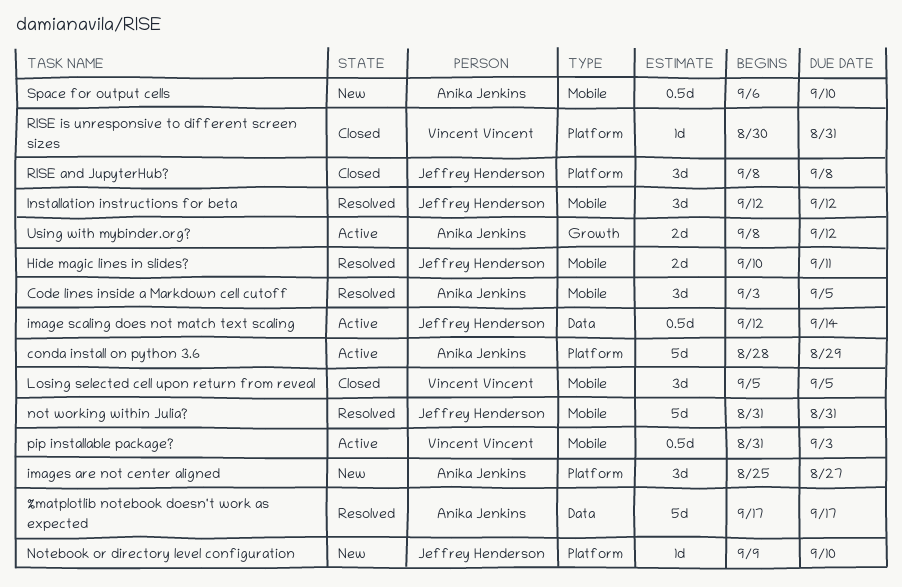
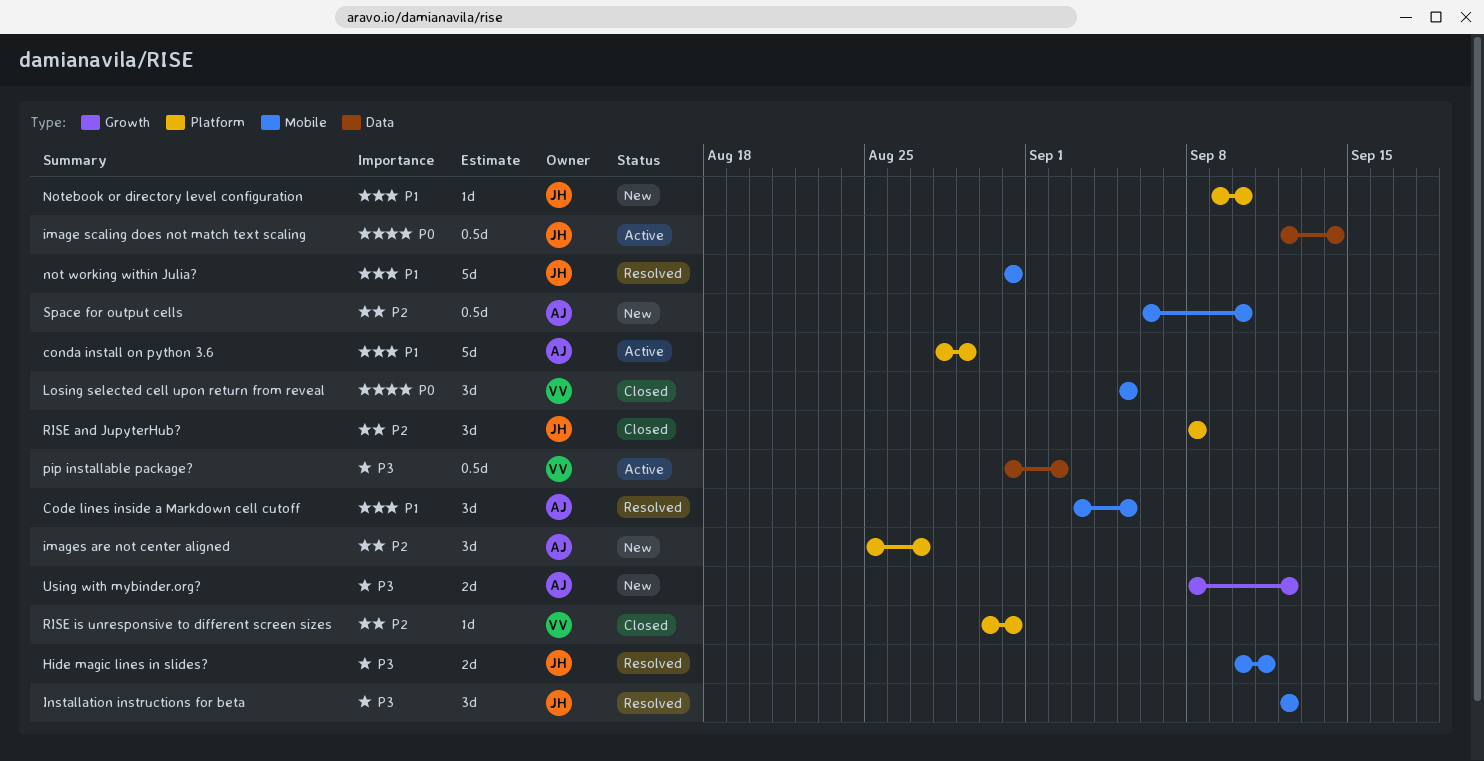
%matplotlib notebook doesn't work as expected: present -> none
pip installable package?, label: Mobile -> Data
pip installable package?, due: Sep 3 -> Sep 2
Using with mybinder.org?, status: Active -> New

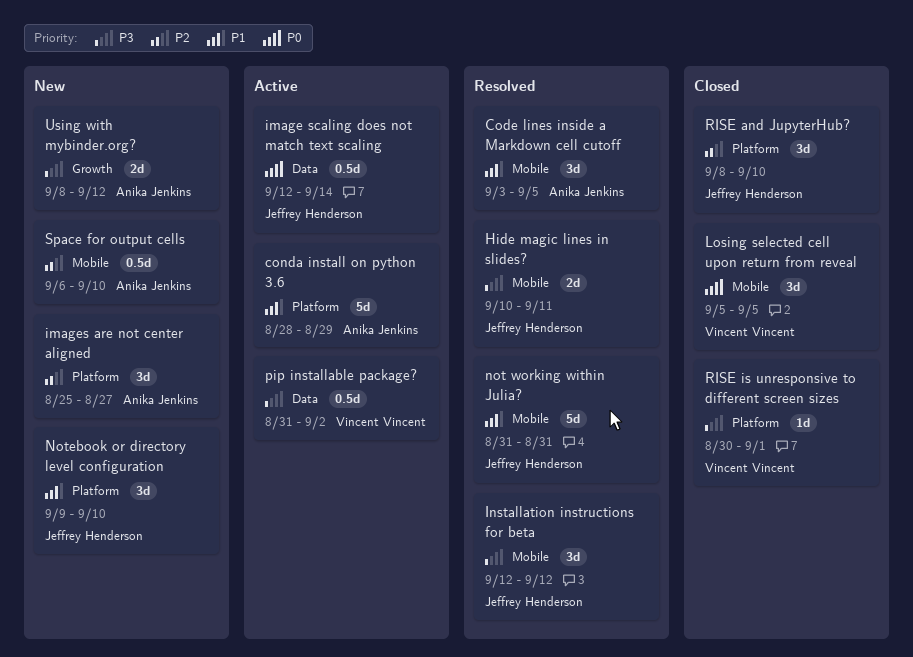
Notebook or directory level configuration, estimate: 1d -> 3d
RISE and JupyterHub?, due: Sep 8 -> Sep 10
RISE is unresponsive to different screen sizes, priority: P2 -> P3
RISE is unresponsive to different screen sizes, due: Aug 31 -> Sep 1

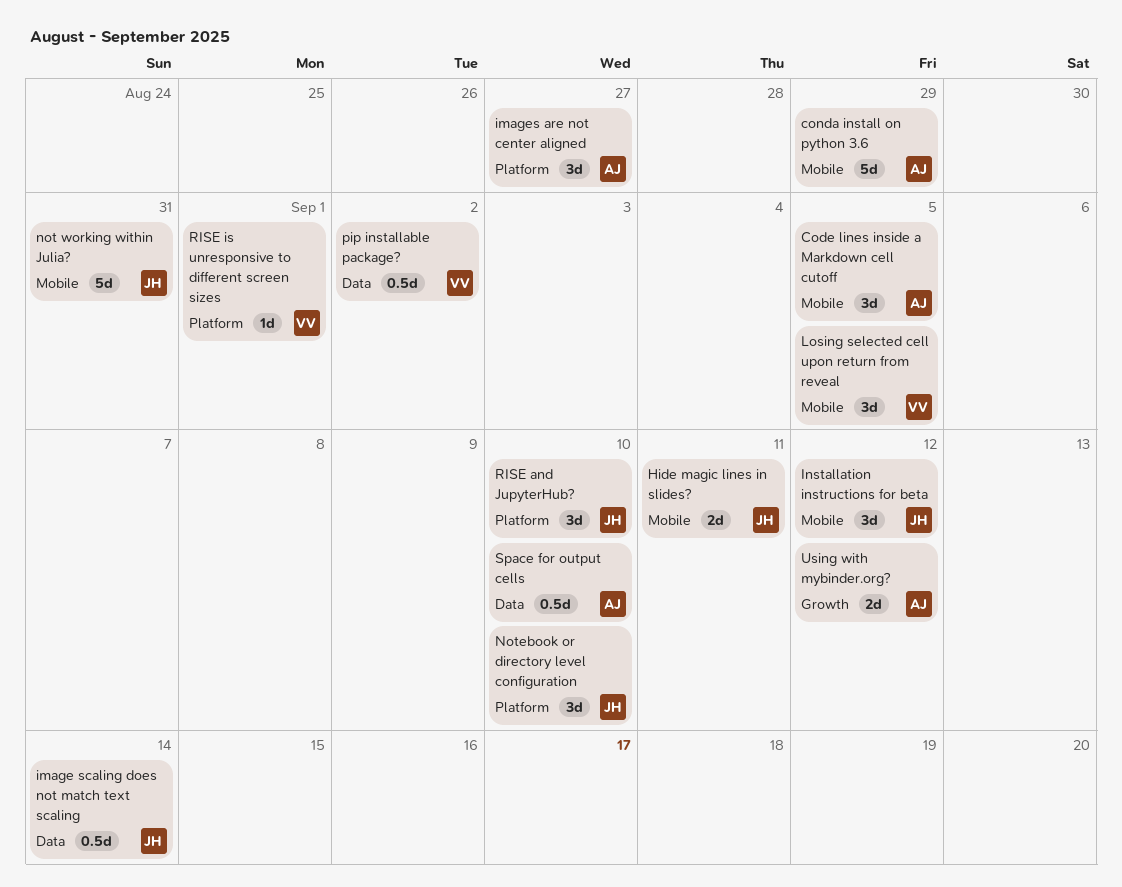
conda install on python 3.6, label: Platform -> Mobile
Space for output cells, label: Mobile -> Data

